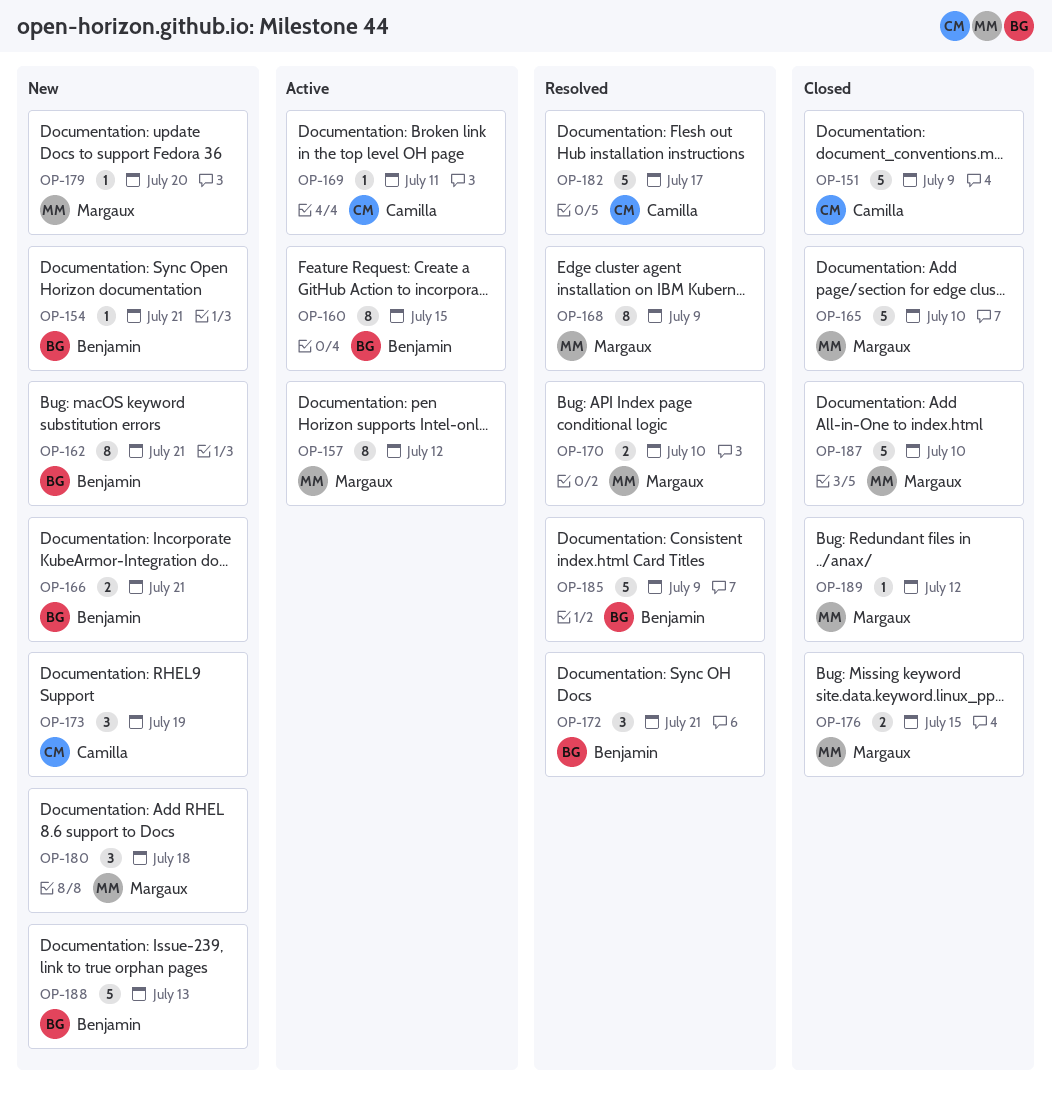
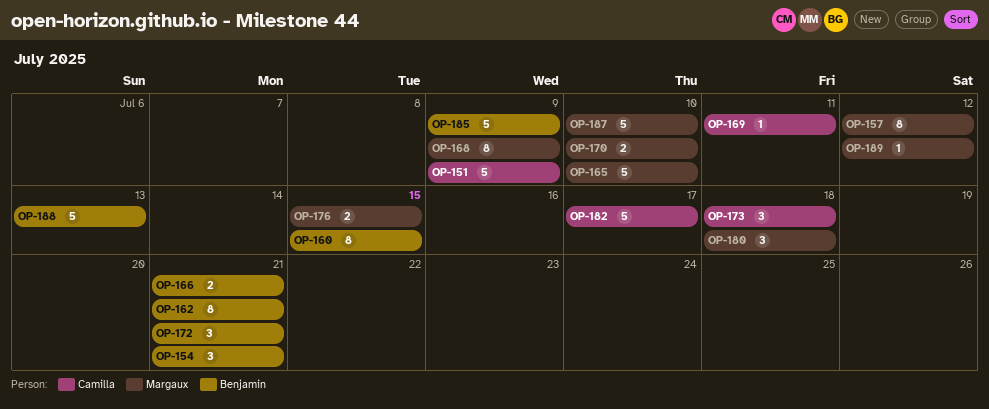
OP-154, estimate: 1 -> 3
OP-173, due: Jul 19 -> Jul 18
OP-179: present -> none

